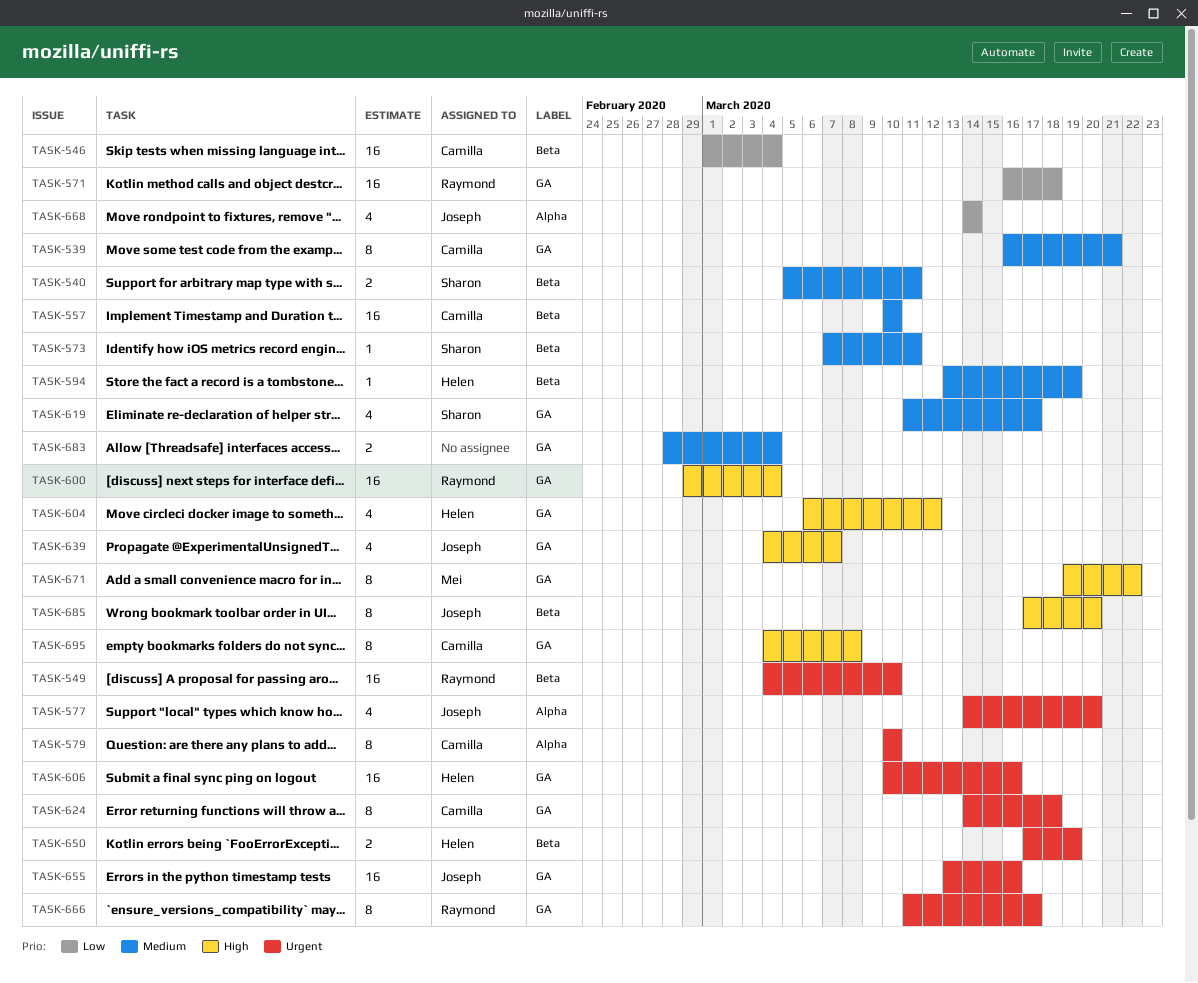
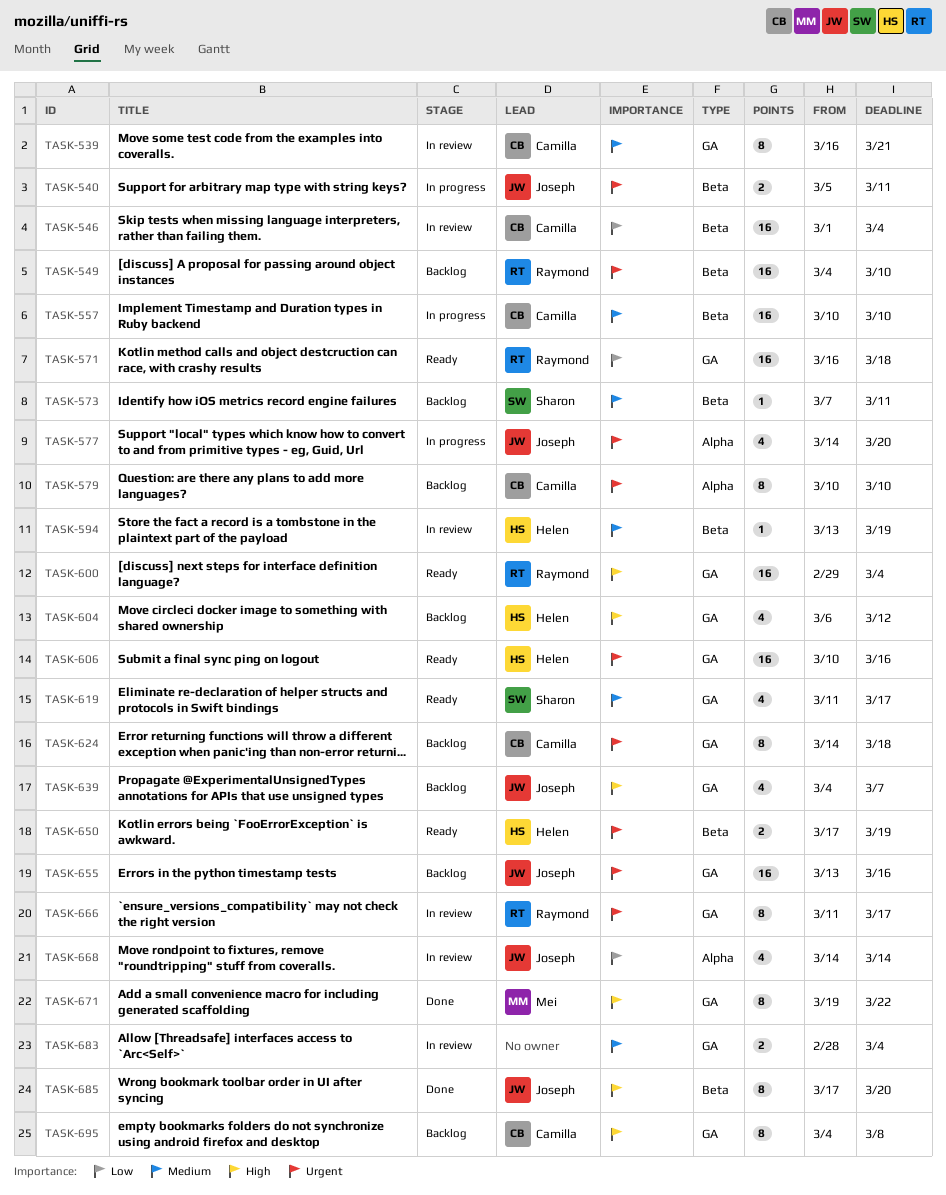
TASK-540, owner: Sharon -> Joseph
TASK-540, priority: Medium -> Urgent

